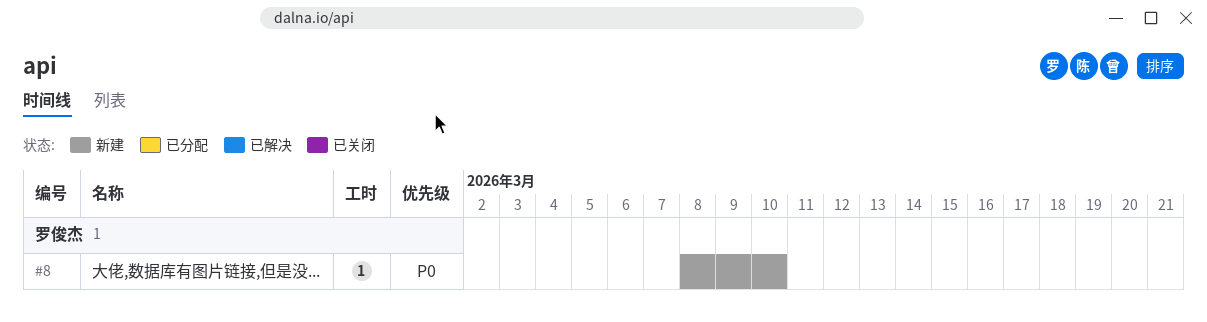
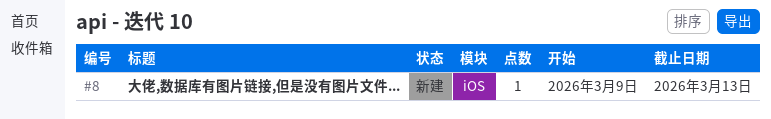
#8, start: Mar 8 -> Mar 9
#8, due: Mar 10 -> Mar 13

